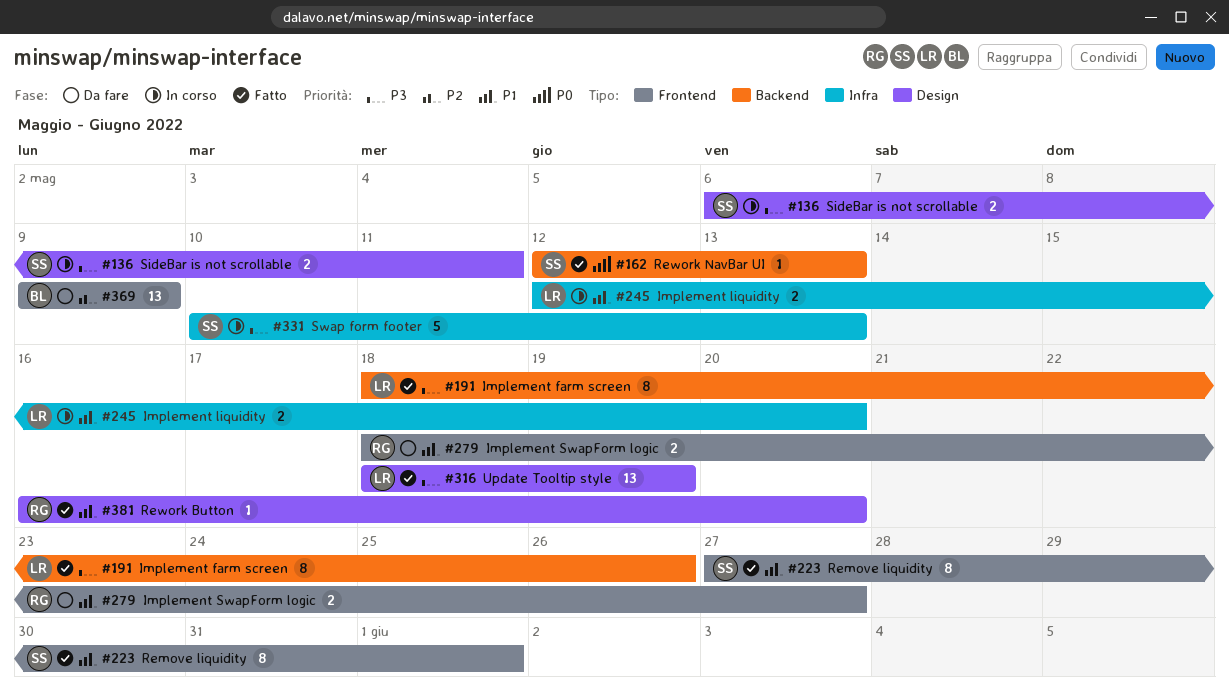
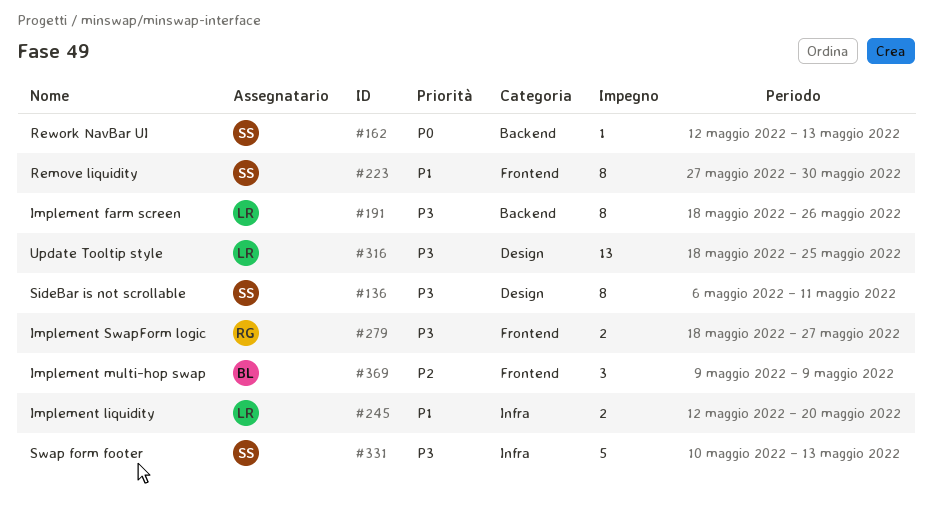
#136, estimate: 2 -> 8
#223, due: Jun 1 -> May 30
#279, priority: P1 -> P3
#316, due: May 19 -> May 25
#369, estimate: 13 -> 3
#381: present -> none

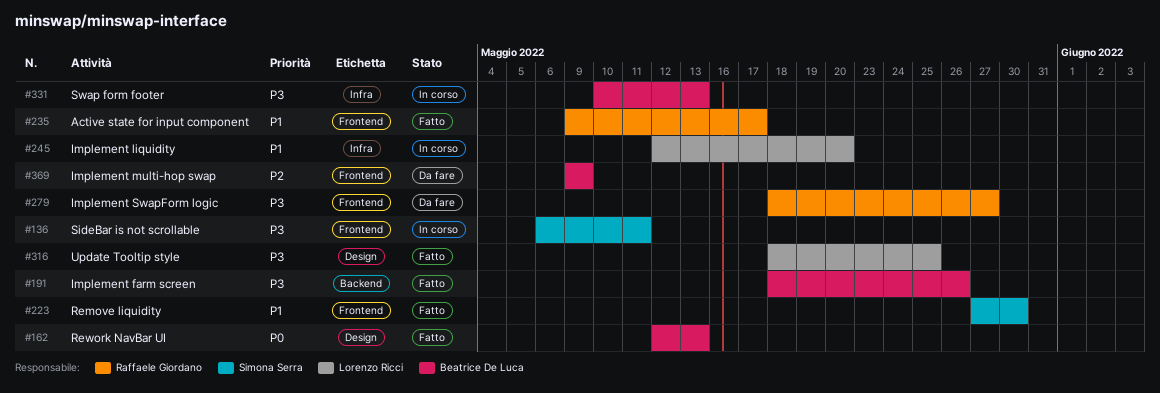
#136, label: Design -> Frontend
#162, owner: Simona Serra -> Beatrice De Luca
#162, label: Backend -> Design
#191, owner: Lorenzo Ricci -> Beatrice De Luca
#235: none -> present
#331, owner: Simona Serra -> Beatrice De Luca

